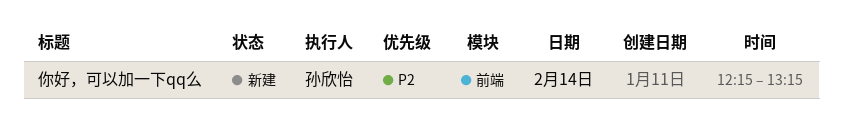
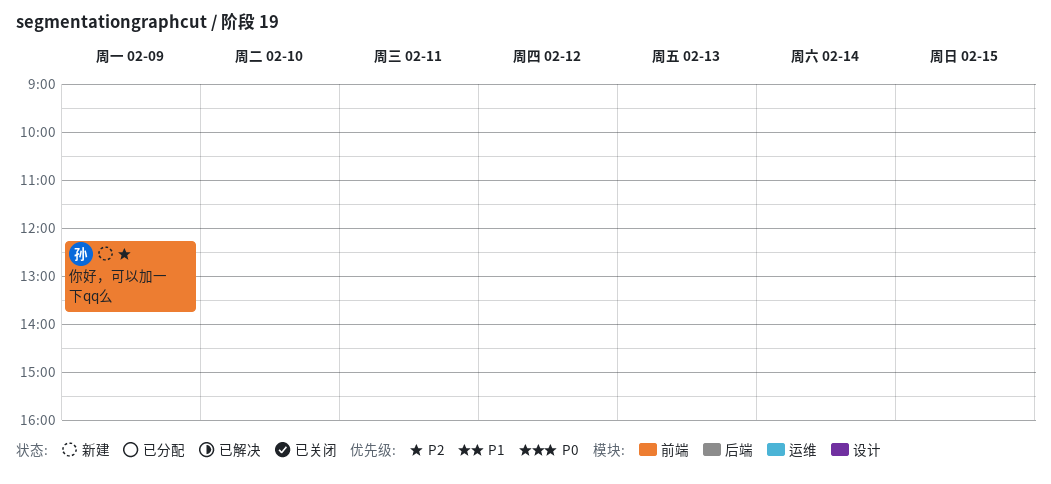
你好，可以加一下qq么, day: Feb 14 -> Feb 9
你好，可以加一下qq么, ends: 13:15 -> 13:45

